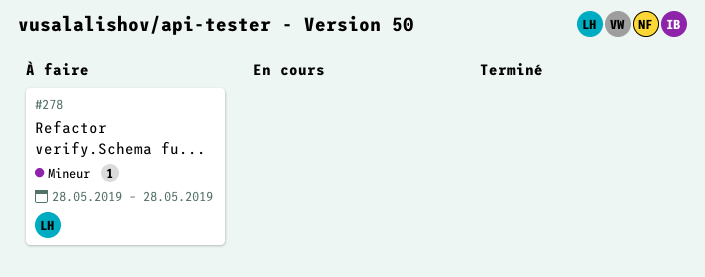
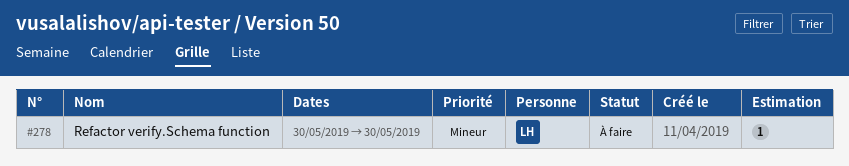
#278, start: May 28 -> May 30
#278, due: May 28 -> May 30

